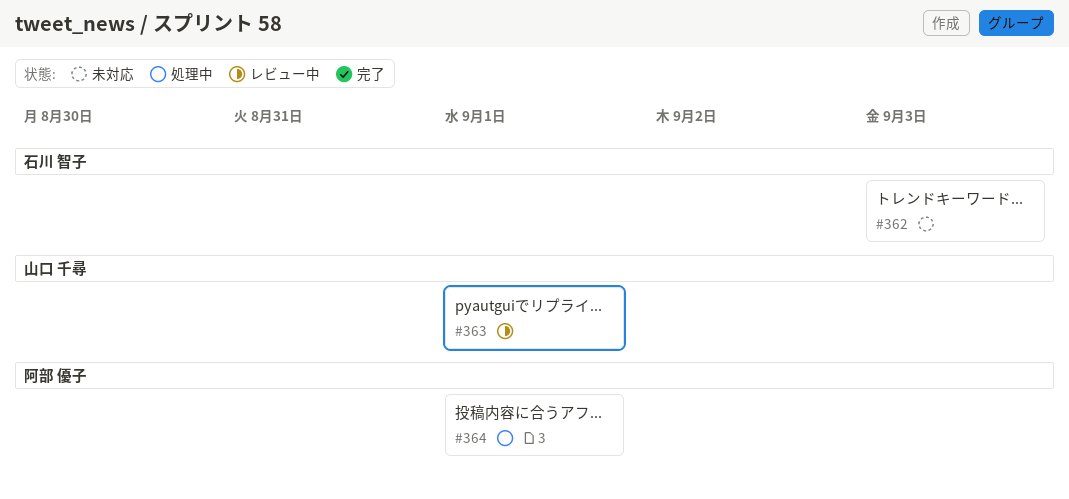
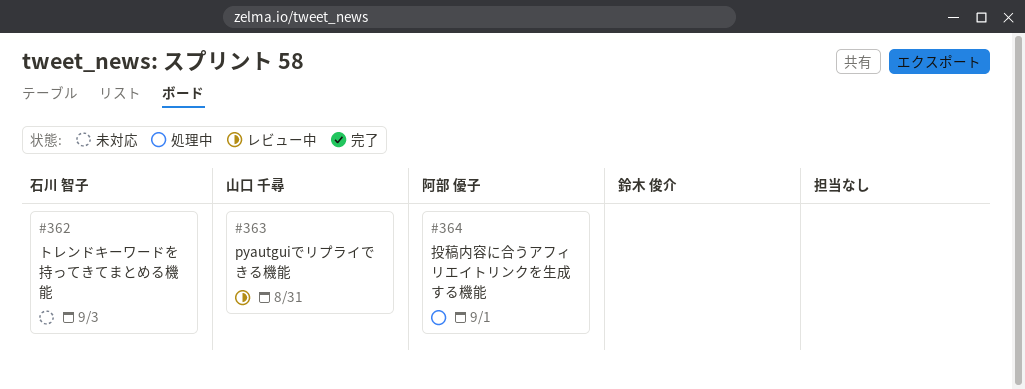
#363, due: Sep 1 -> Aug 31

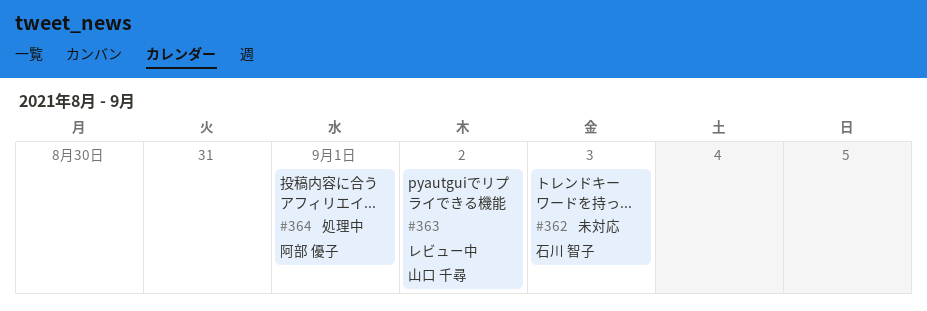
#363, due: Aug 31 -> Sep 2

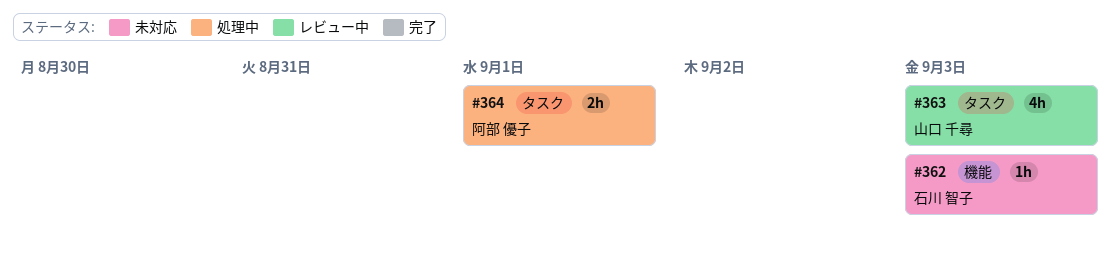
#363, due: Sep 2 -> Sep 3

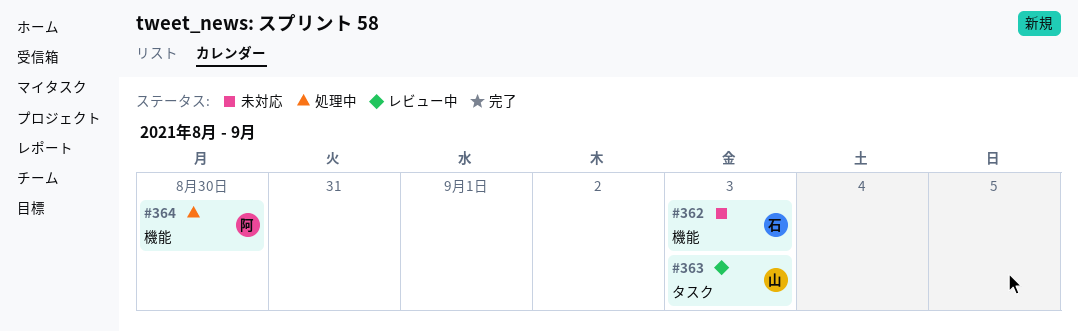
#364, label: タスク -> 機能
#364, due: Sep 1 -> Aug 30

